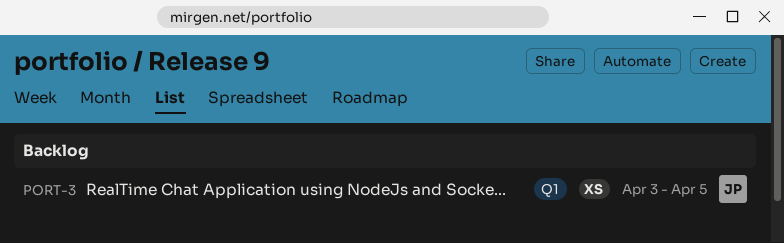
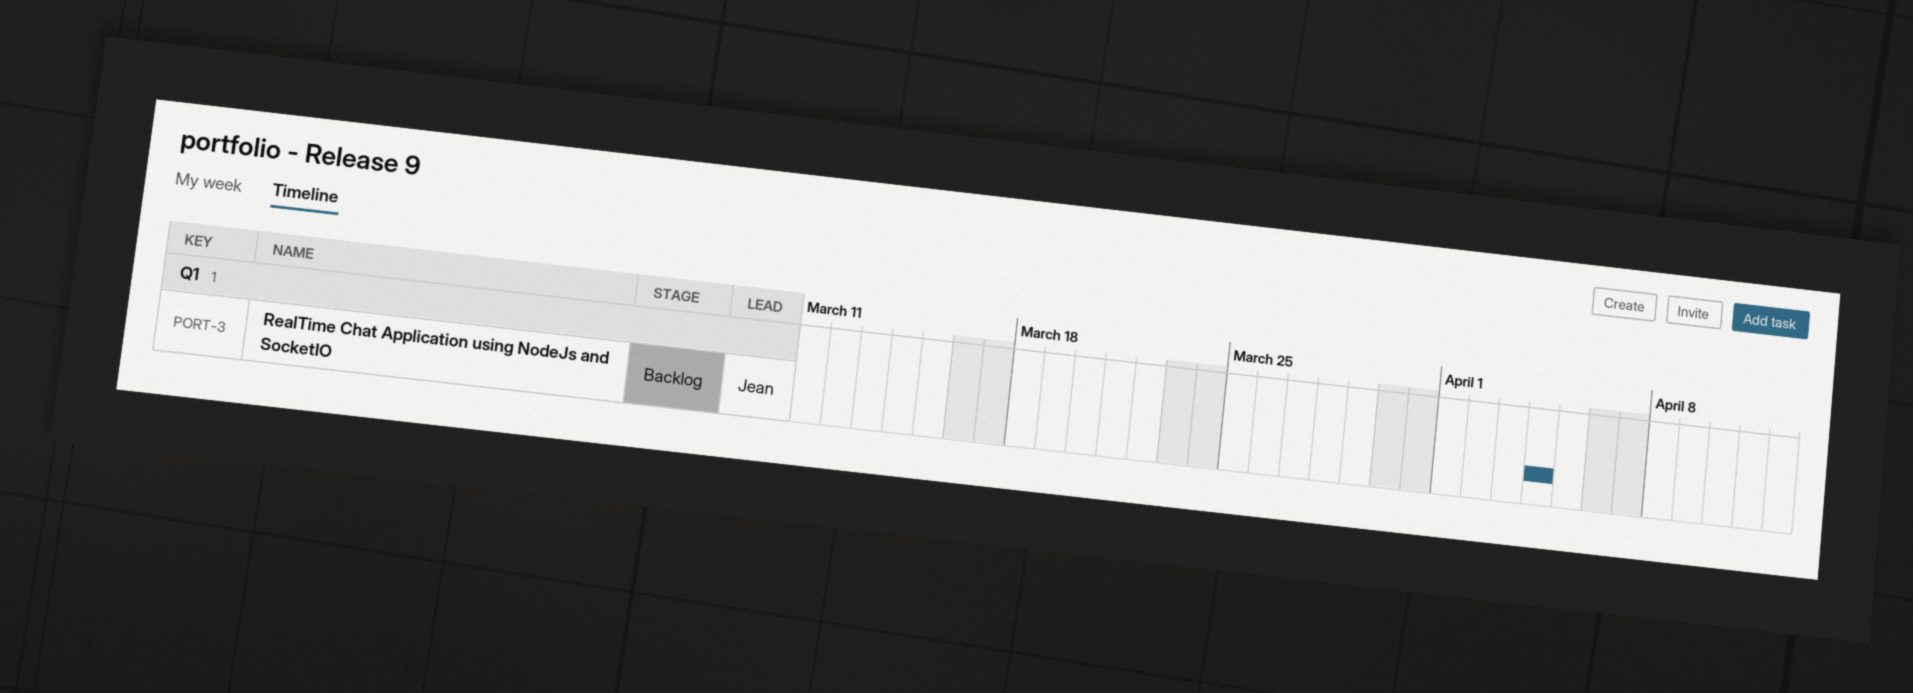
PORT-3, start: Apr 3 -> Apr 4
PORT-3, due: Apr 5 -> Apr 4

